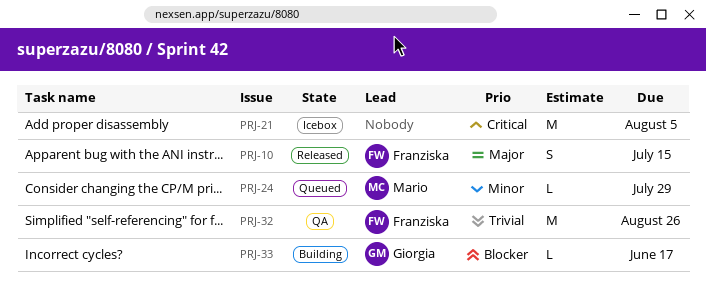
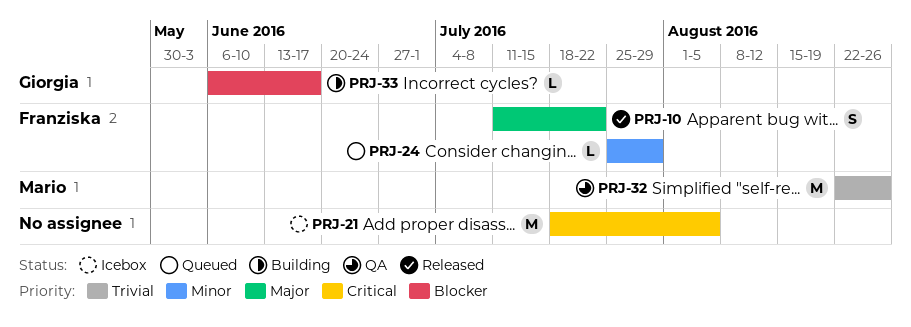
PRJ-10, due: Jul 15 -> Jul 22
PRJ-24, owner: Mario -> Franziska
PRJ-32, owner: Franziska -> Mario

